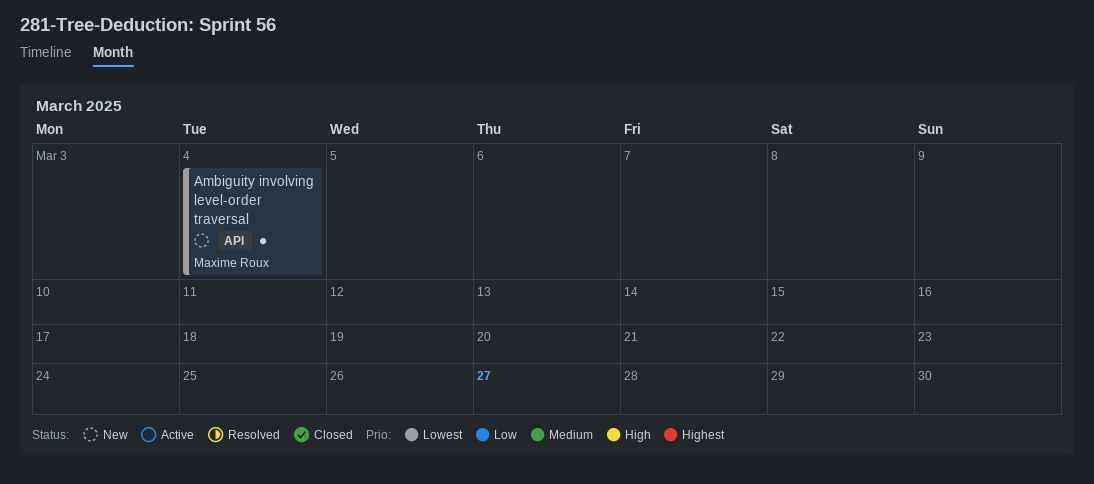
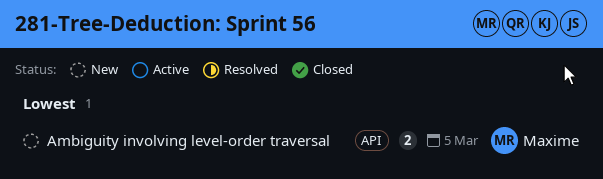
Ambiguity involving level-order traversal, estimate: 1 -> 2
Ambiguity involving level-order traversal, due: Mar 4 -> Mar 5

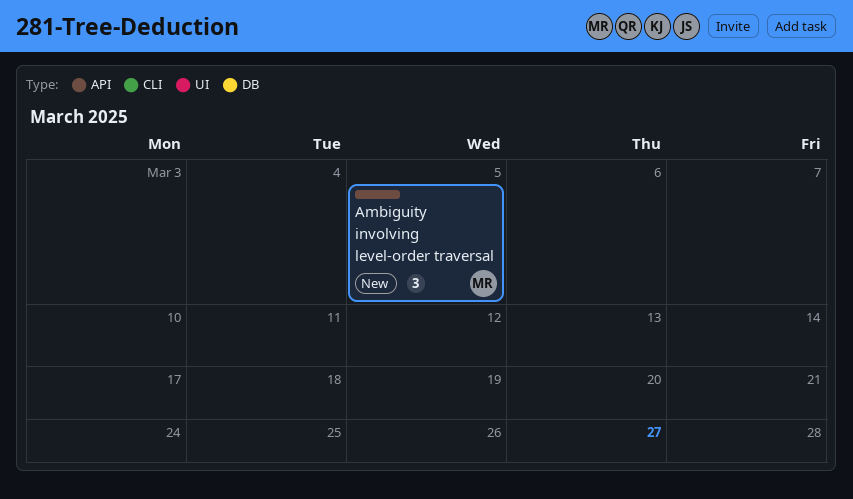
Ambiguity involving level-order traversal, estimate: 2 -> 3

